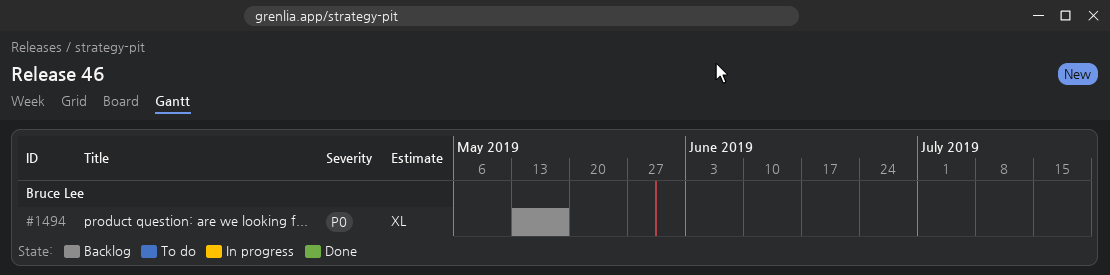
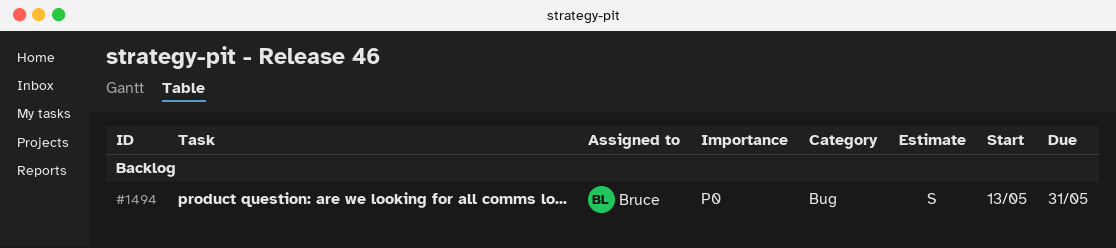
#1494, estimate: XL -> S
#1494, due: May 17 -> May 31

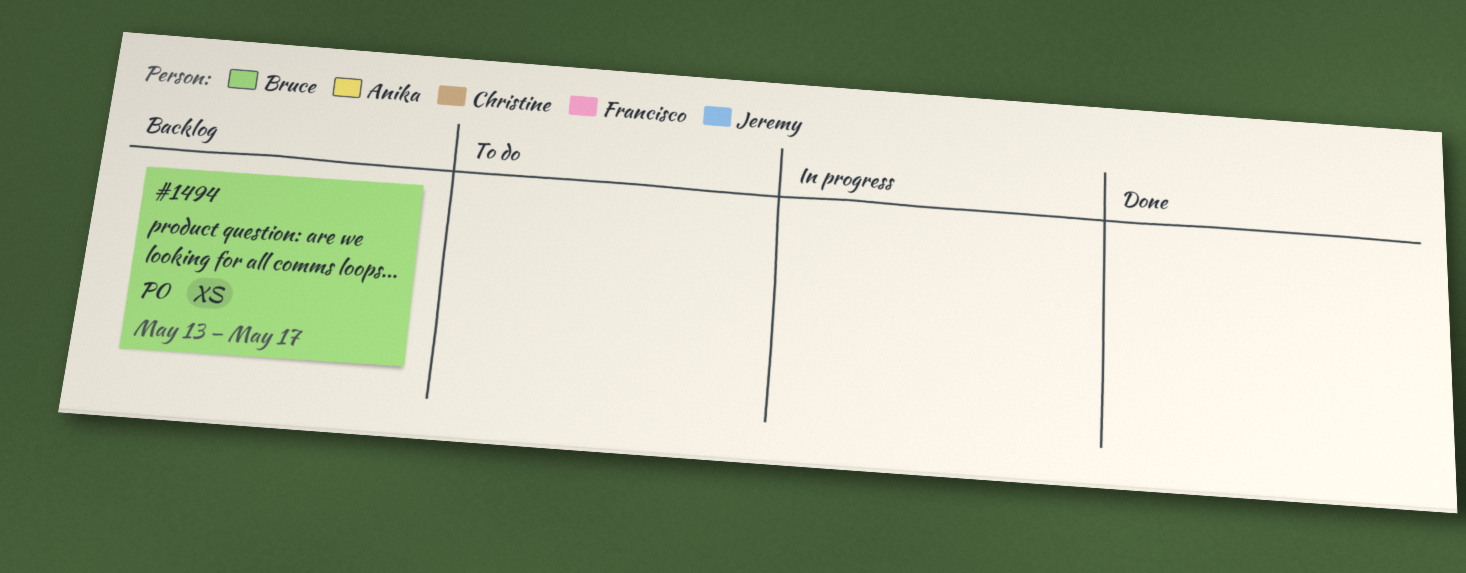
#1494, estimate: S -> XS
#1494, due: May 31 -> May 17

